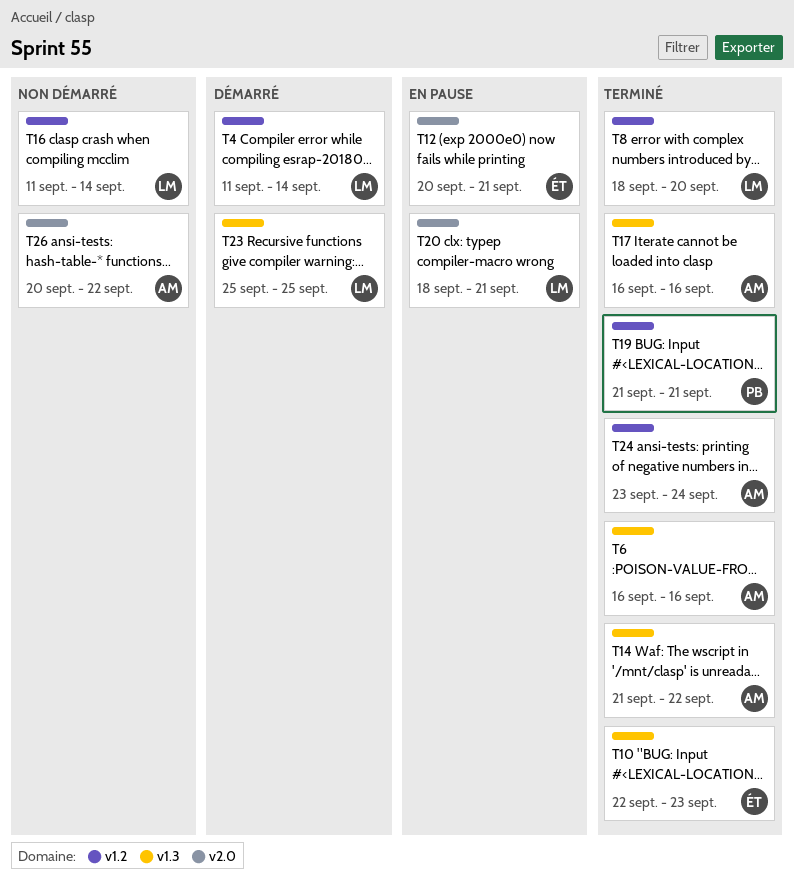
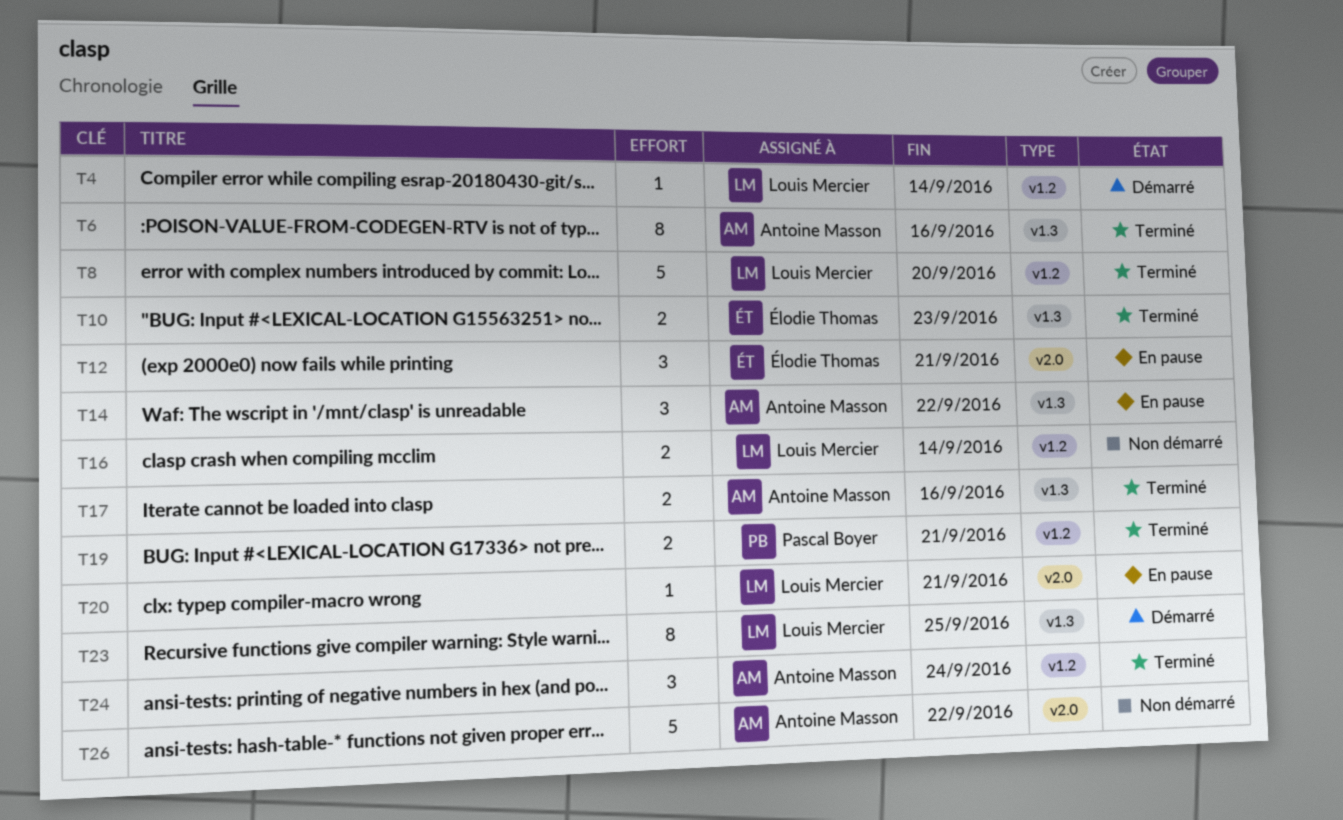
T14, status: Terminé -> En pause

